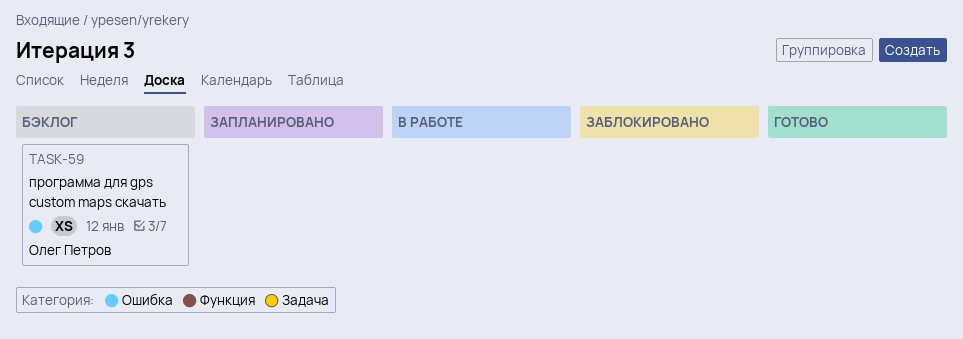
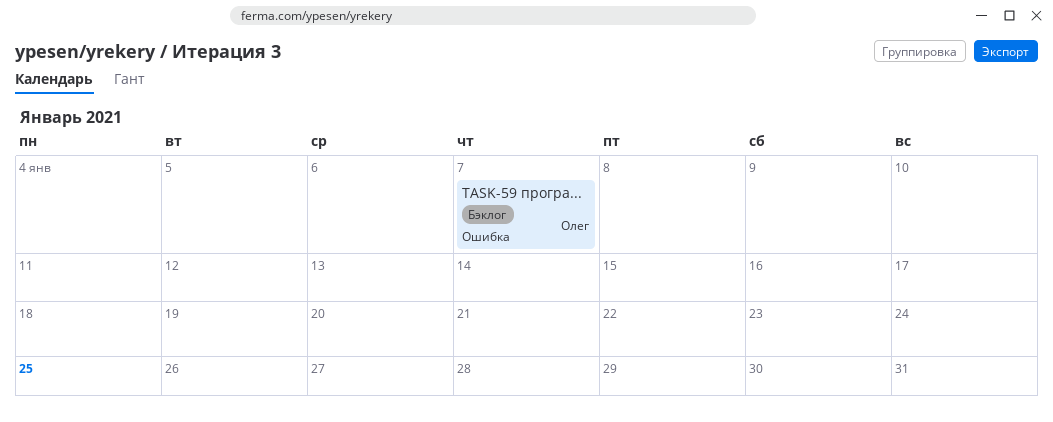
TASK-59, due: Jan 12 -> Jan 7

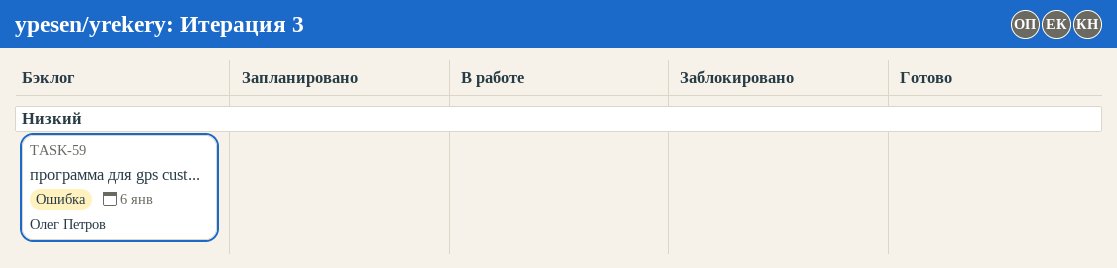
TASK-59, due: Jan 7 -> Jan 6

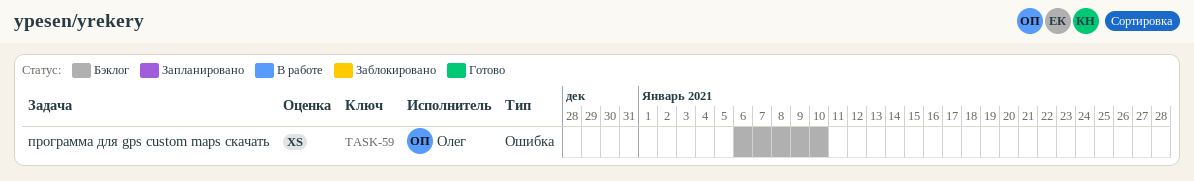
TASK-59, due: Jan 6 -> Jan 10

